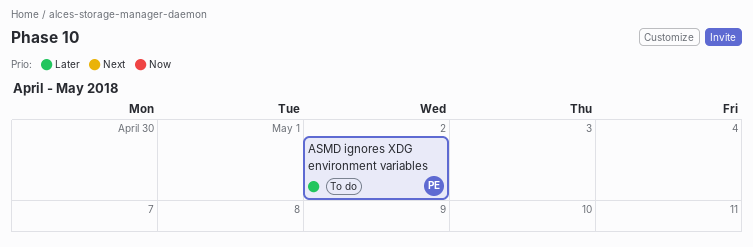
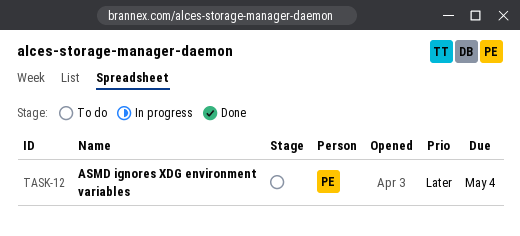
ASMD ignores XDG environment variables, due: May 2 -> May 4

